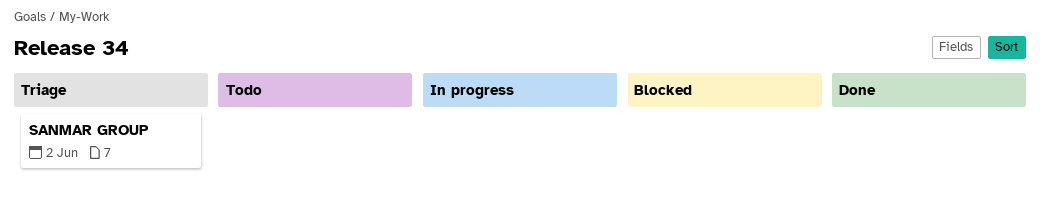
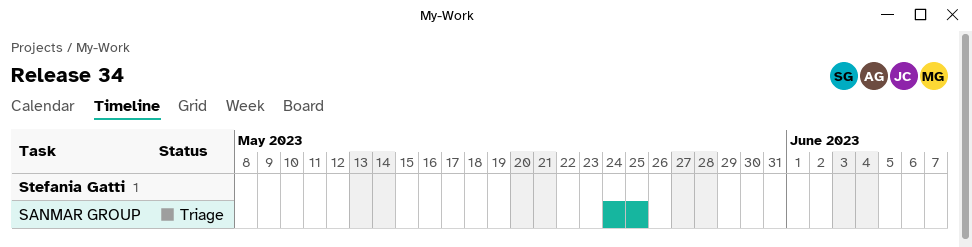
SANMAR GROUP, due: Jun 2 -> May 25

